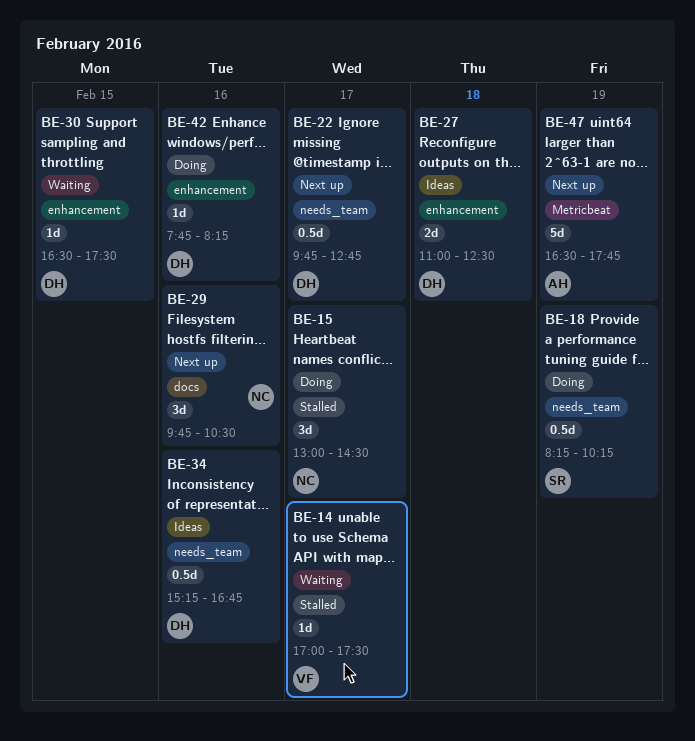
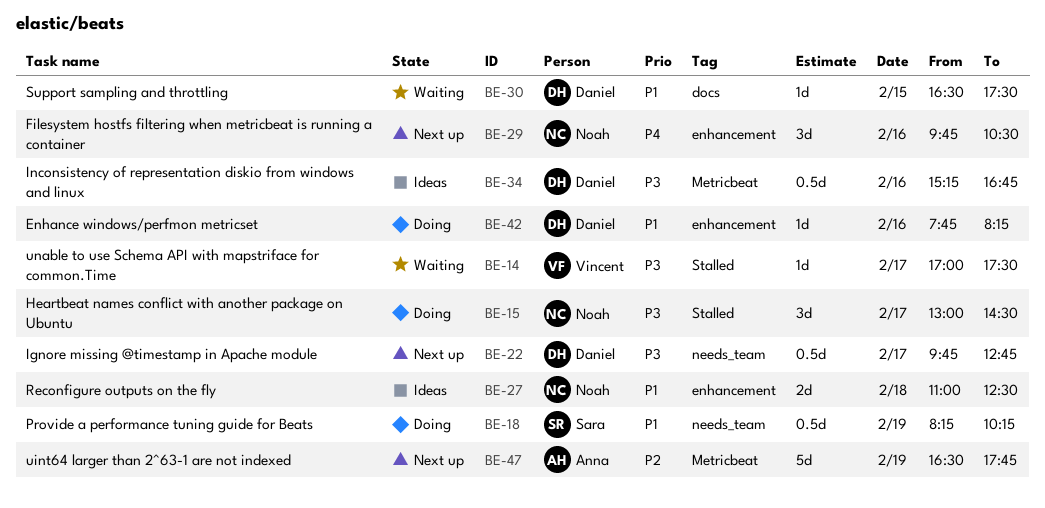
BE-27, owner: Daniel -> Noah
BE-29, label: docs -> enhancement
BE-30, label: enhancement -> docs
BE-34, label: needs_team -> Metricbeat

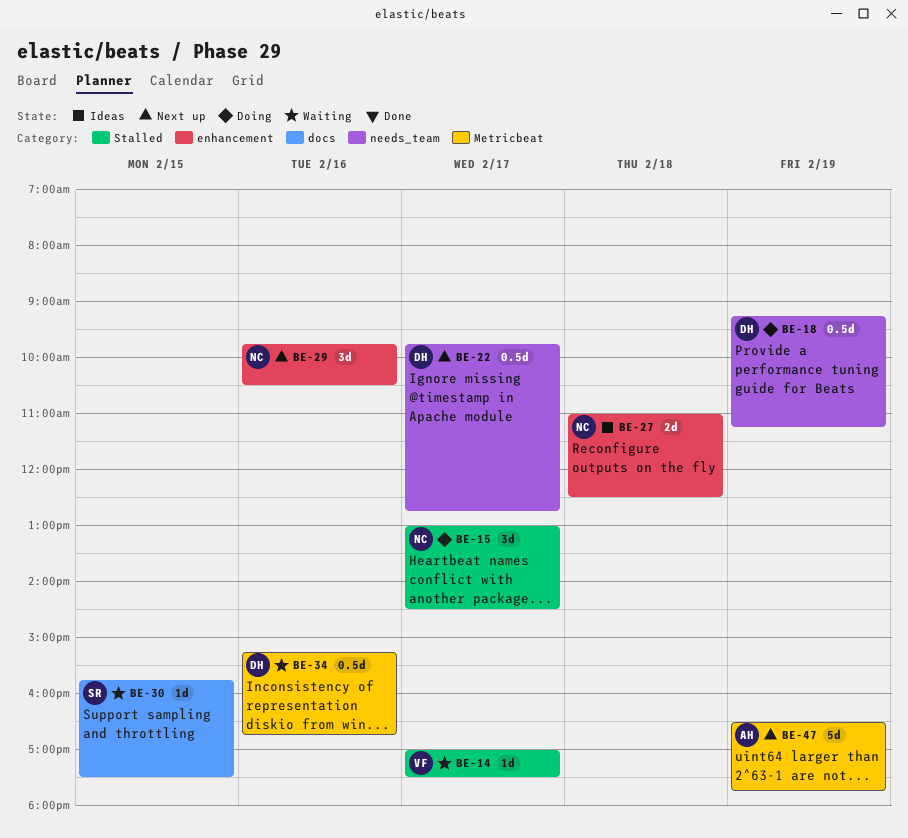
BE-18, owner: Sara -> Daniel
BE-18, begins: 08:15 -> 09:15
BE-18, ends: 10:15 -> 11:15
BE-30, owner: Daniel -> Sara
BE-30, begins: 16:30 -> 15:45
BE-34, status: Ideas -> Waiting
BE-42: present -> none

